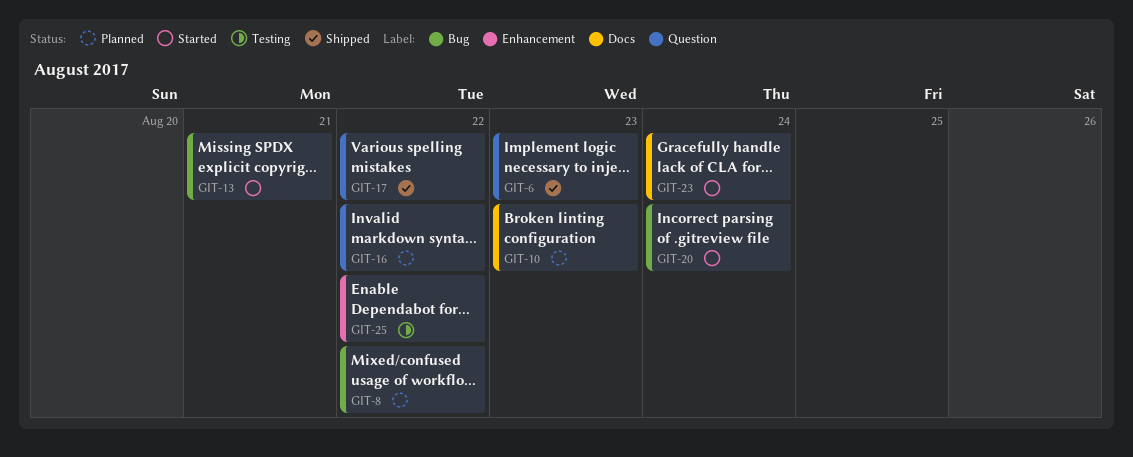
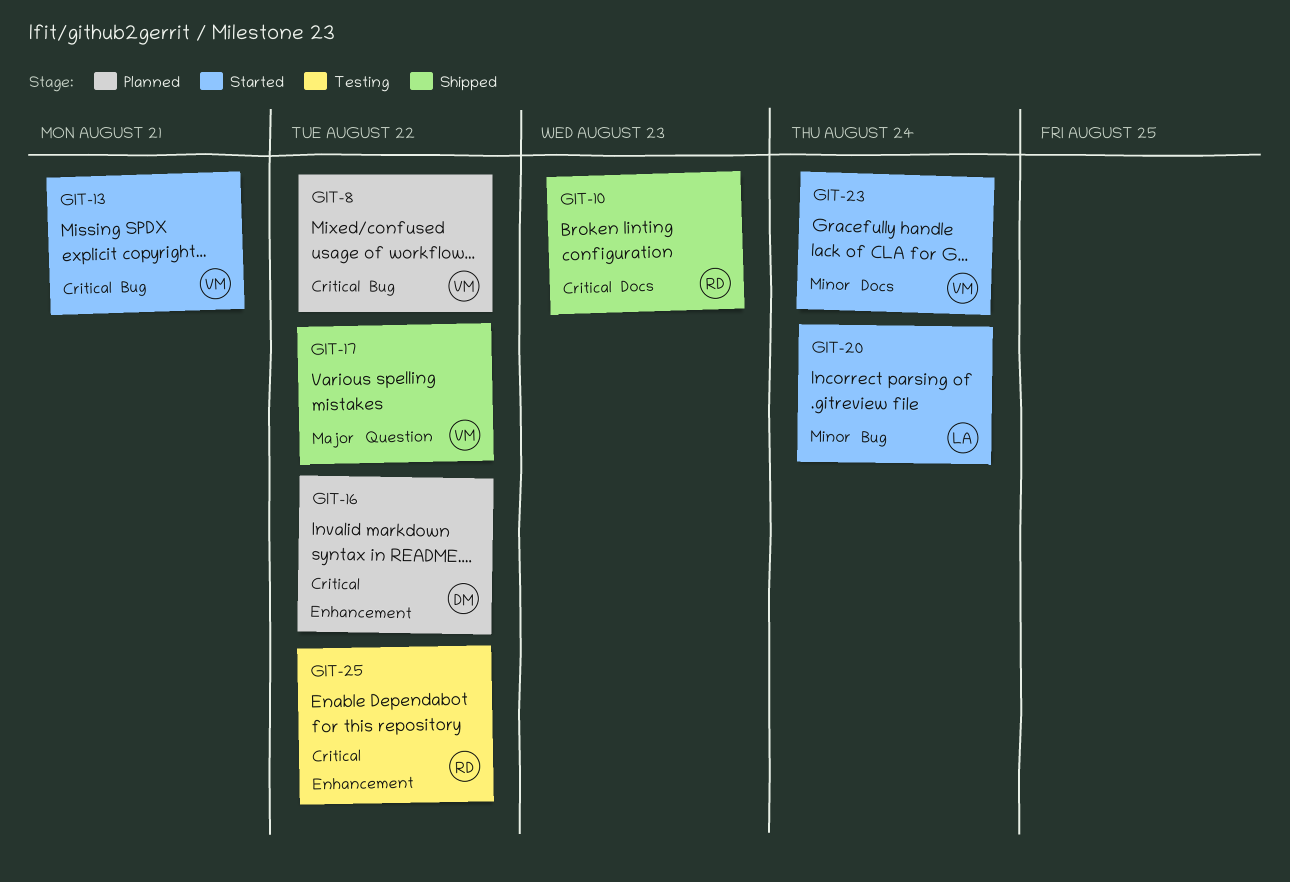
GIT-6: present -> none
GIT-10, status: Planned -> Shipped
GIT-16, label: Question -> Enhancement

